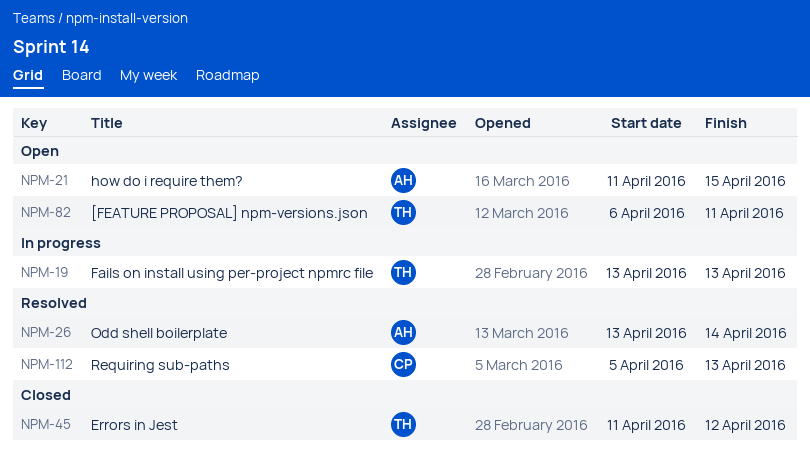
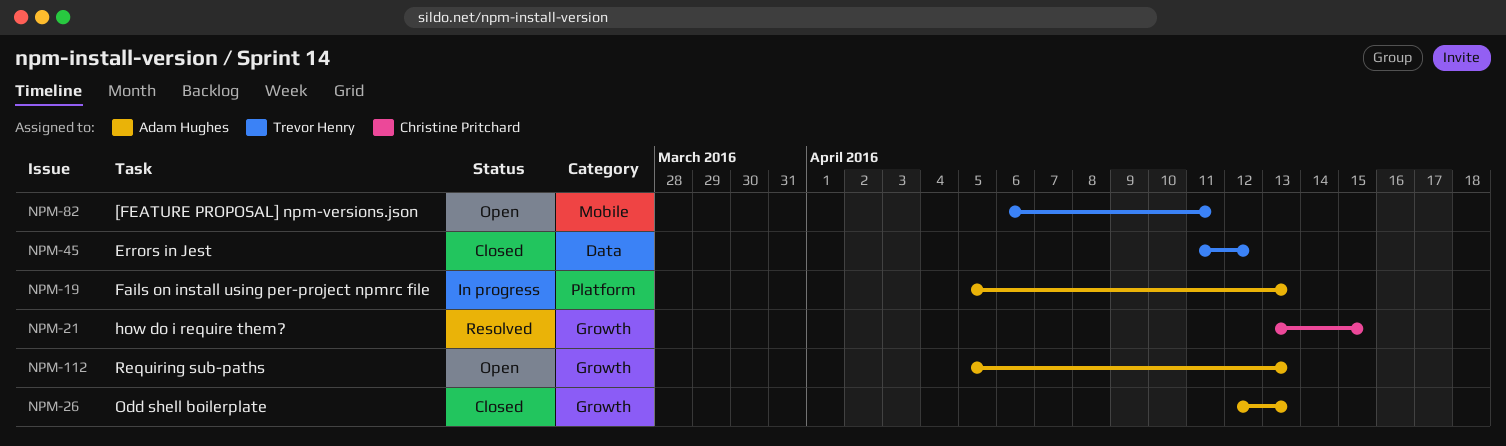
NPM-19, owner: Trevor Henry -> Adam Hughes
NPM-19, start: Apr 13 -> Apr 5
NPM-21, status: Open -> Resolved
NPM-21, owner: Adam Hughes -> Christine Pritchard
NPM-21, start: Apr 11 -> Apr 13
NPM-26, status: Resolved -> Closed
NPM-26, start: Apr 13 -> Apr 12
NPM-26, due: Apr 14 -> Apr 13
NPM-112, status: Resolved -> Open
NPM-112, owner: Christine Pritchard -> Adam Hughes

